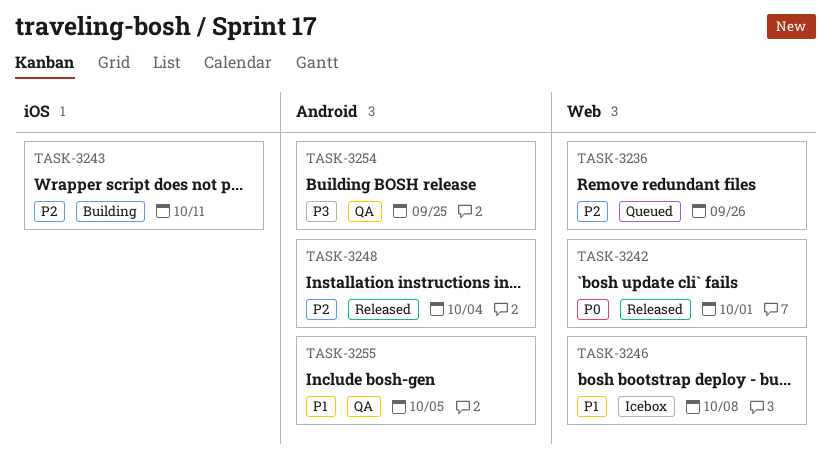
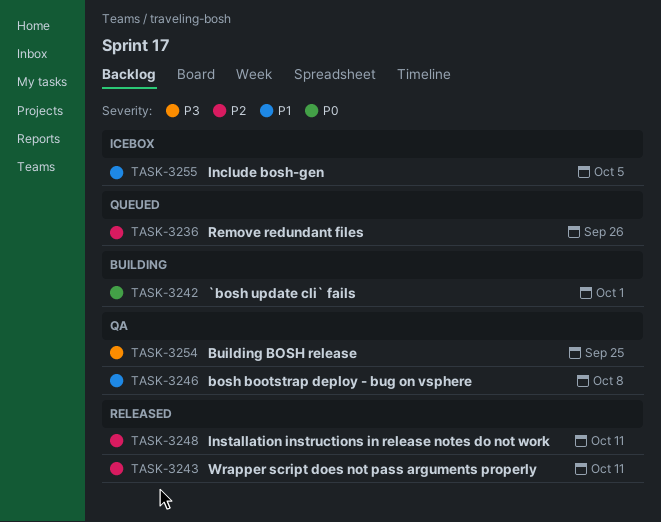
TASK-3242, status: Released -> Building
TASK-3243, status: Building -> Released
TASK-3246, status: Icebox -> QA
TASK-3248, due: Oct 4 -> Oct 11
TASK-3255, status: QA -> Icebox

